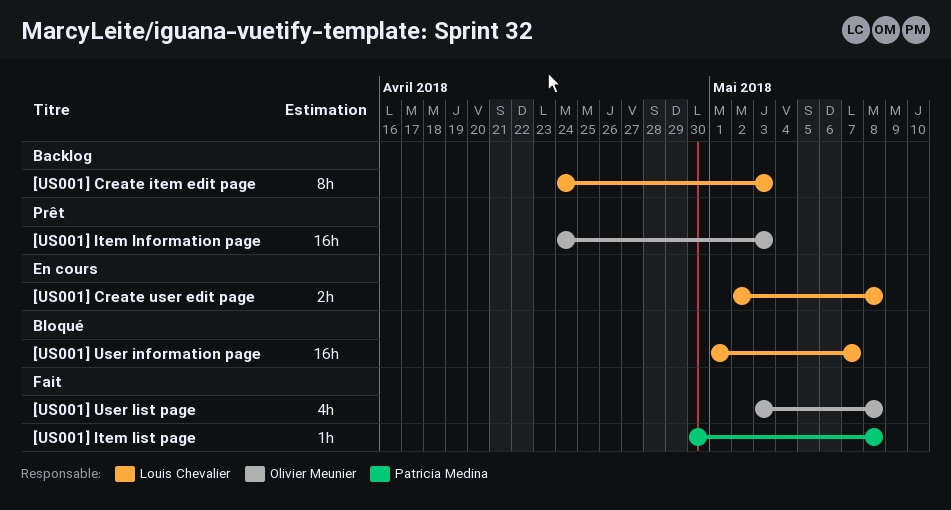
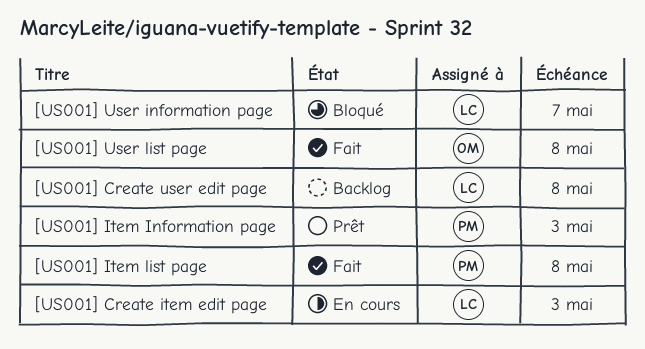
[US001] Create item edit page, status: Backlog -> En cours
[US001] Create user edit page, status: En cours -> Backlog
[US001] Item Information page, owner: Olivier Meunier -> Patricia Medina

